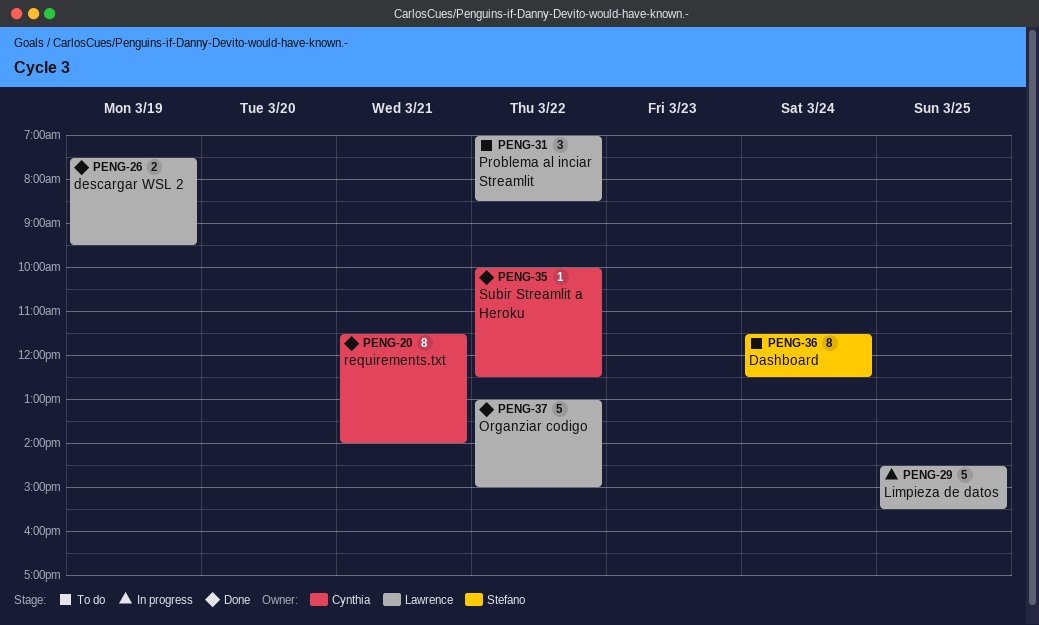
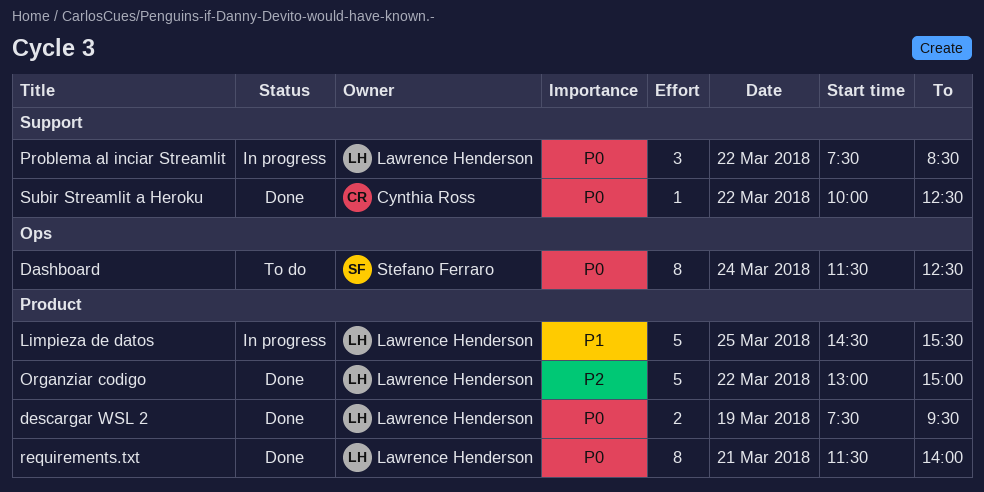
Problema al inciar Streamlit, status: To do -> In progress
Problema al inciar Streamlit, begins: 07:00 -> 07:30
requirements.txt, owner: Cynthia Ross -> Lawrence Henderson

